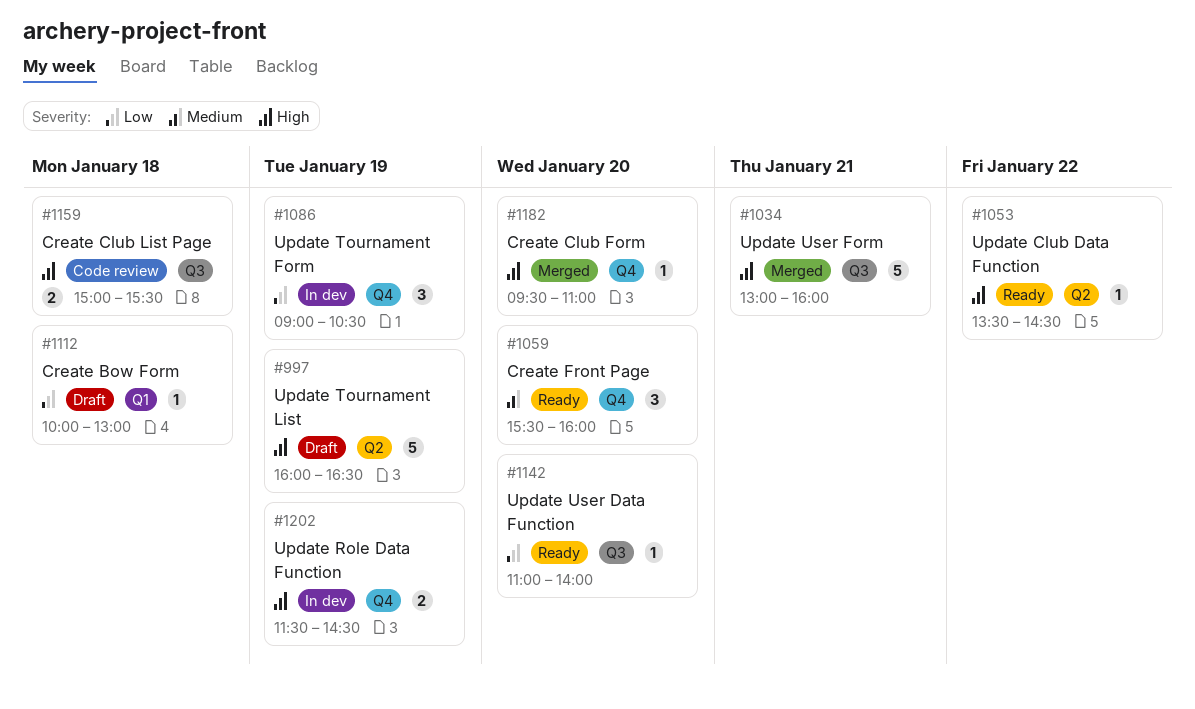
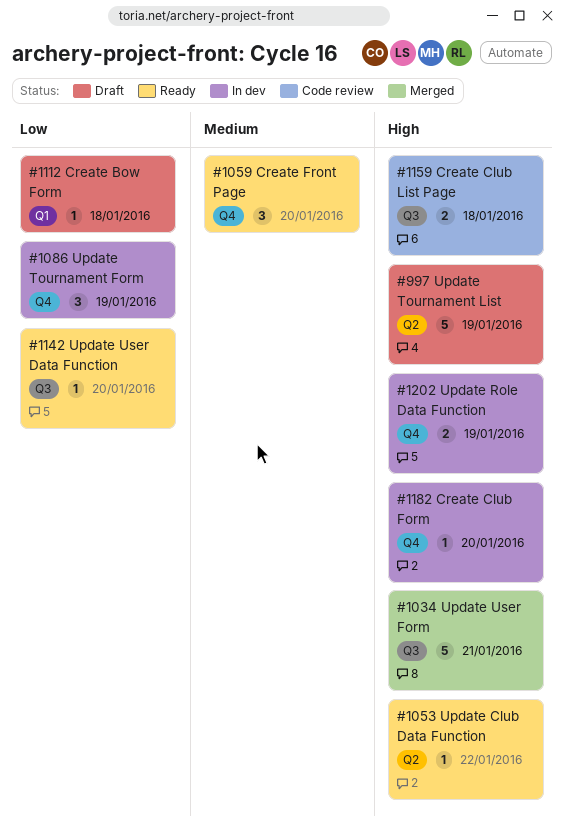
#1182, status: Merged -> In dev

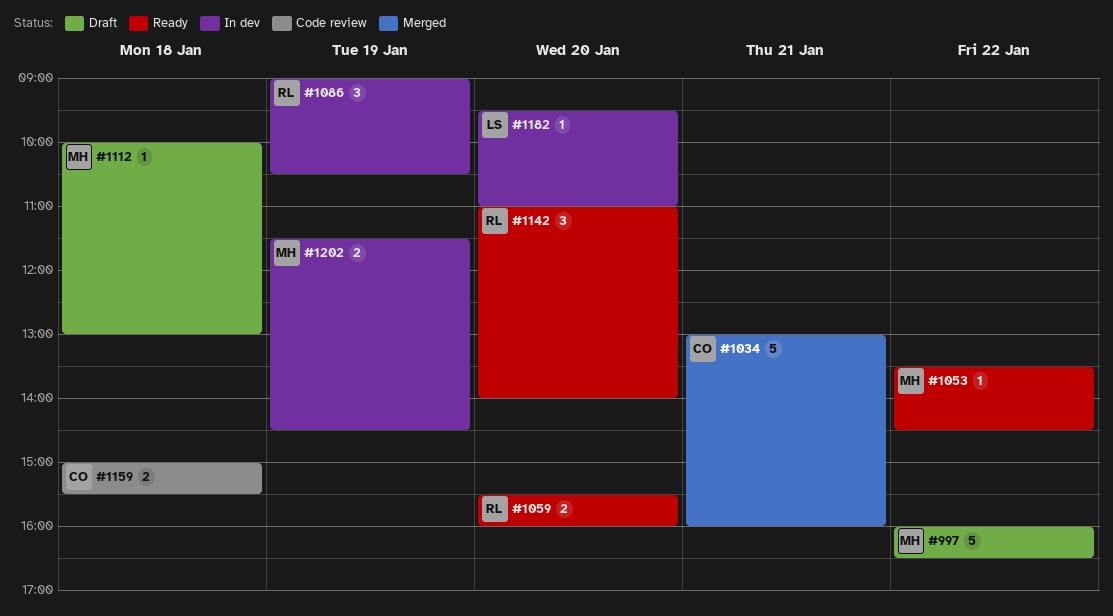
#997, day: Jan 19 -> Jan 22
#1059, estimate: 3 -> 2
#1142, estimate: 1 -> 3

